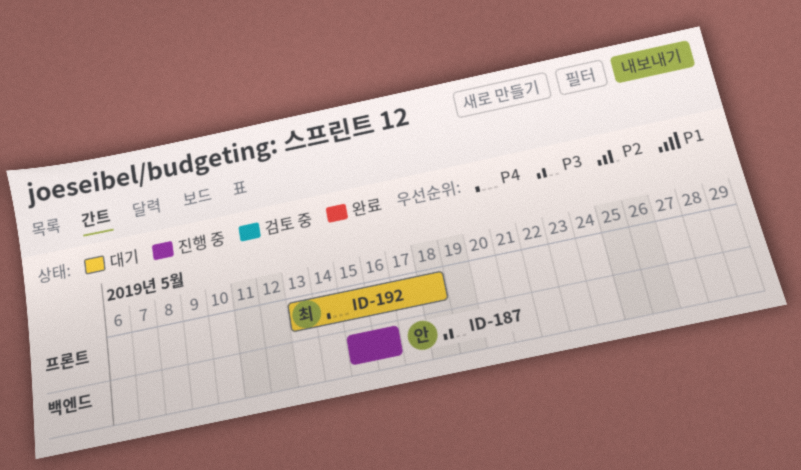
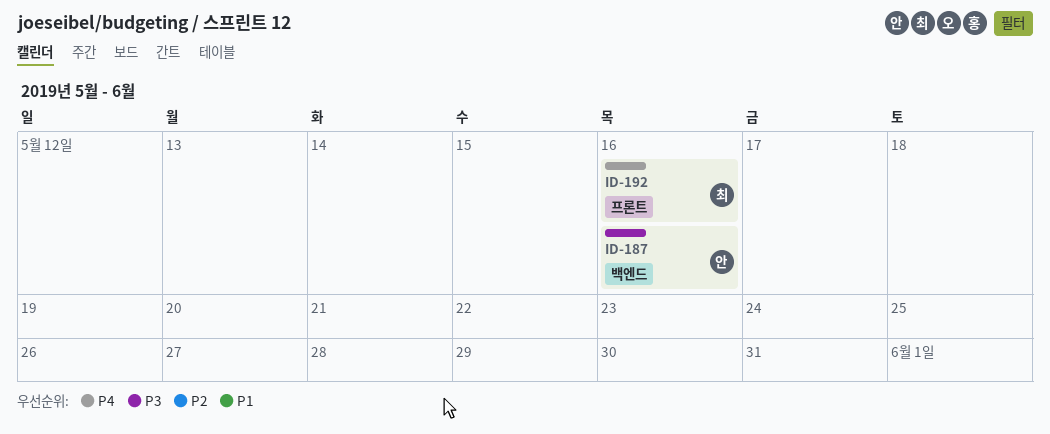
ID-192, due: May 18 -> May 16

